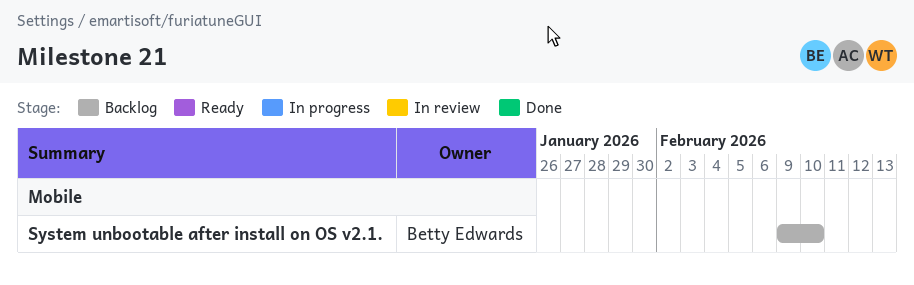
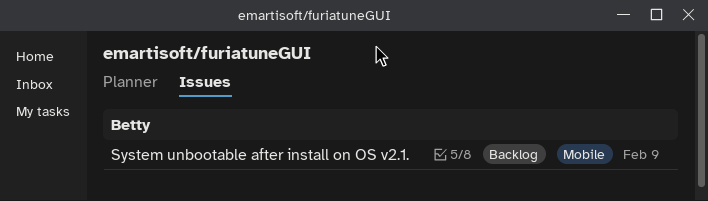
System unbootable after install on OS v2.1., due: Feb 10 -> Feb 9

